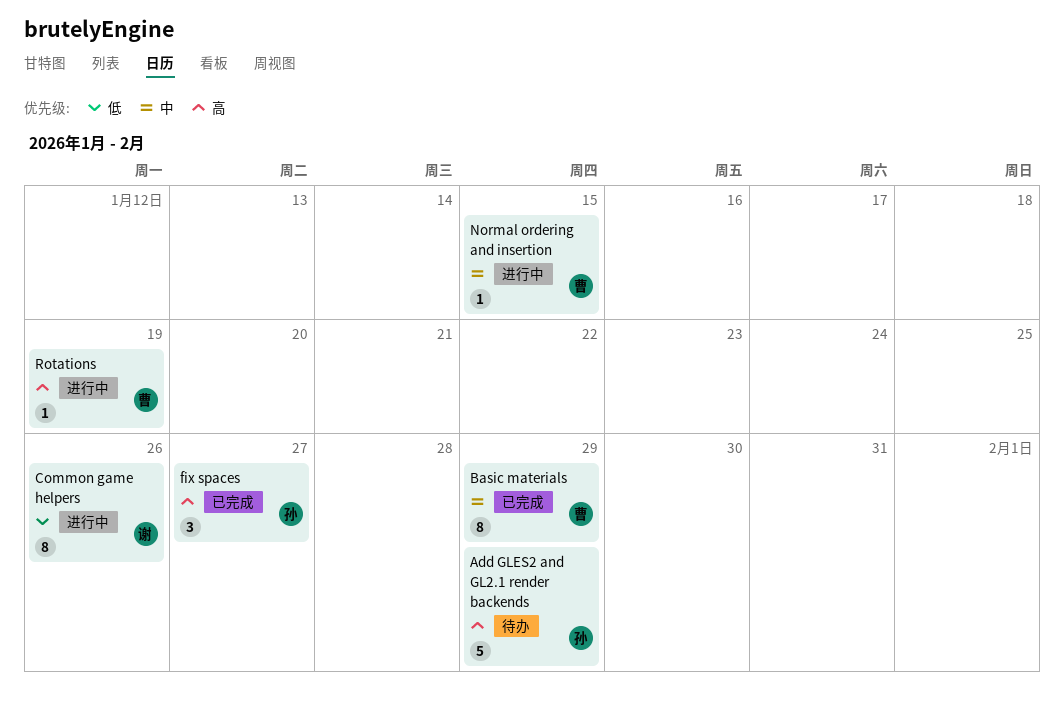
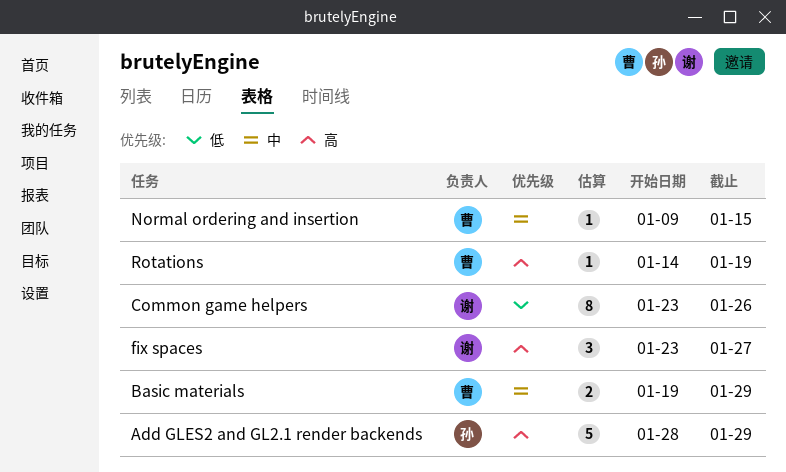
Basic materials, estimate: 8 -> 2
fix spaces, owner: 孙 -> 谢

